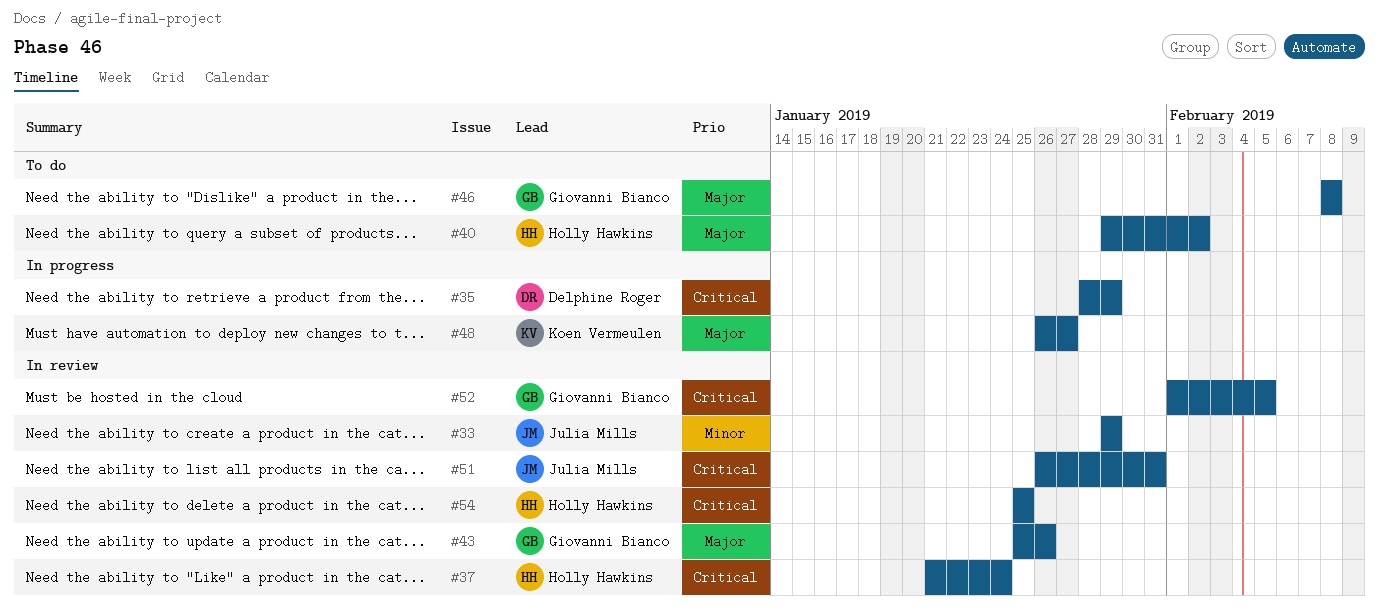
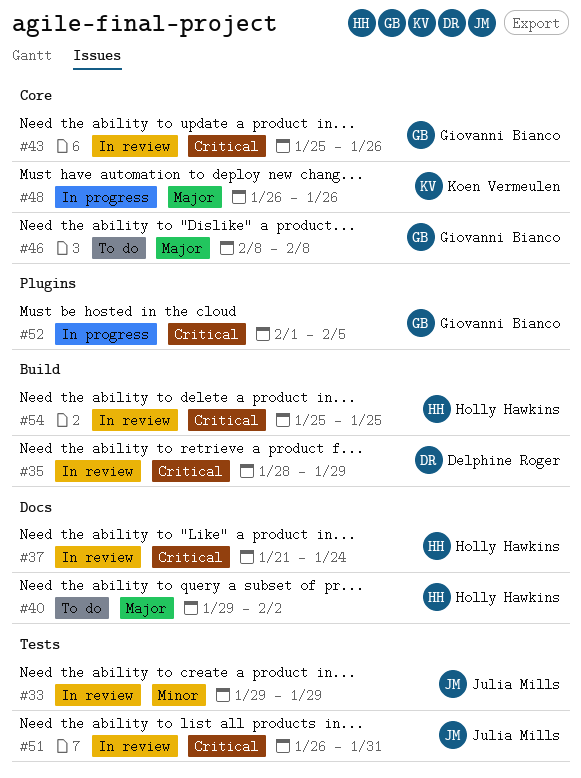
#35, status: In progress -> In review
#43, priority: Major -> Critical
#48, due: Jan 27 -> Jan 26
#52, status: In review -> In progress

